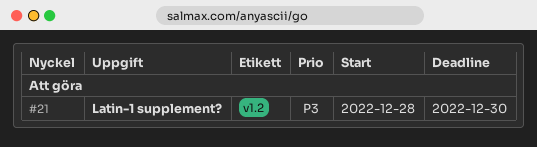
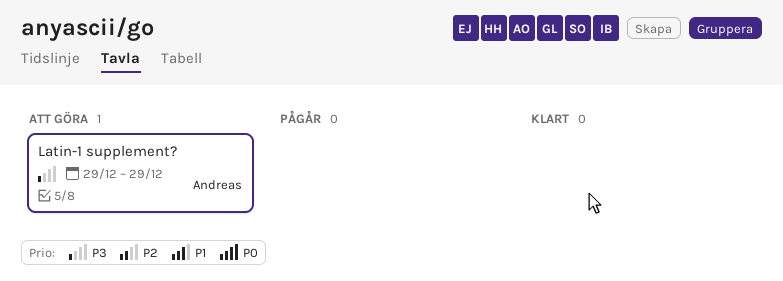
Latin-1 supplement?, start: Dec 28 -> Dec 29
Latin-1 supplement?, due: Dec 30 -> Dec 29

